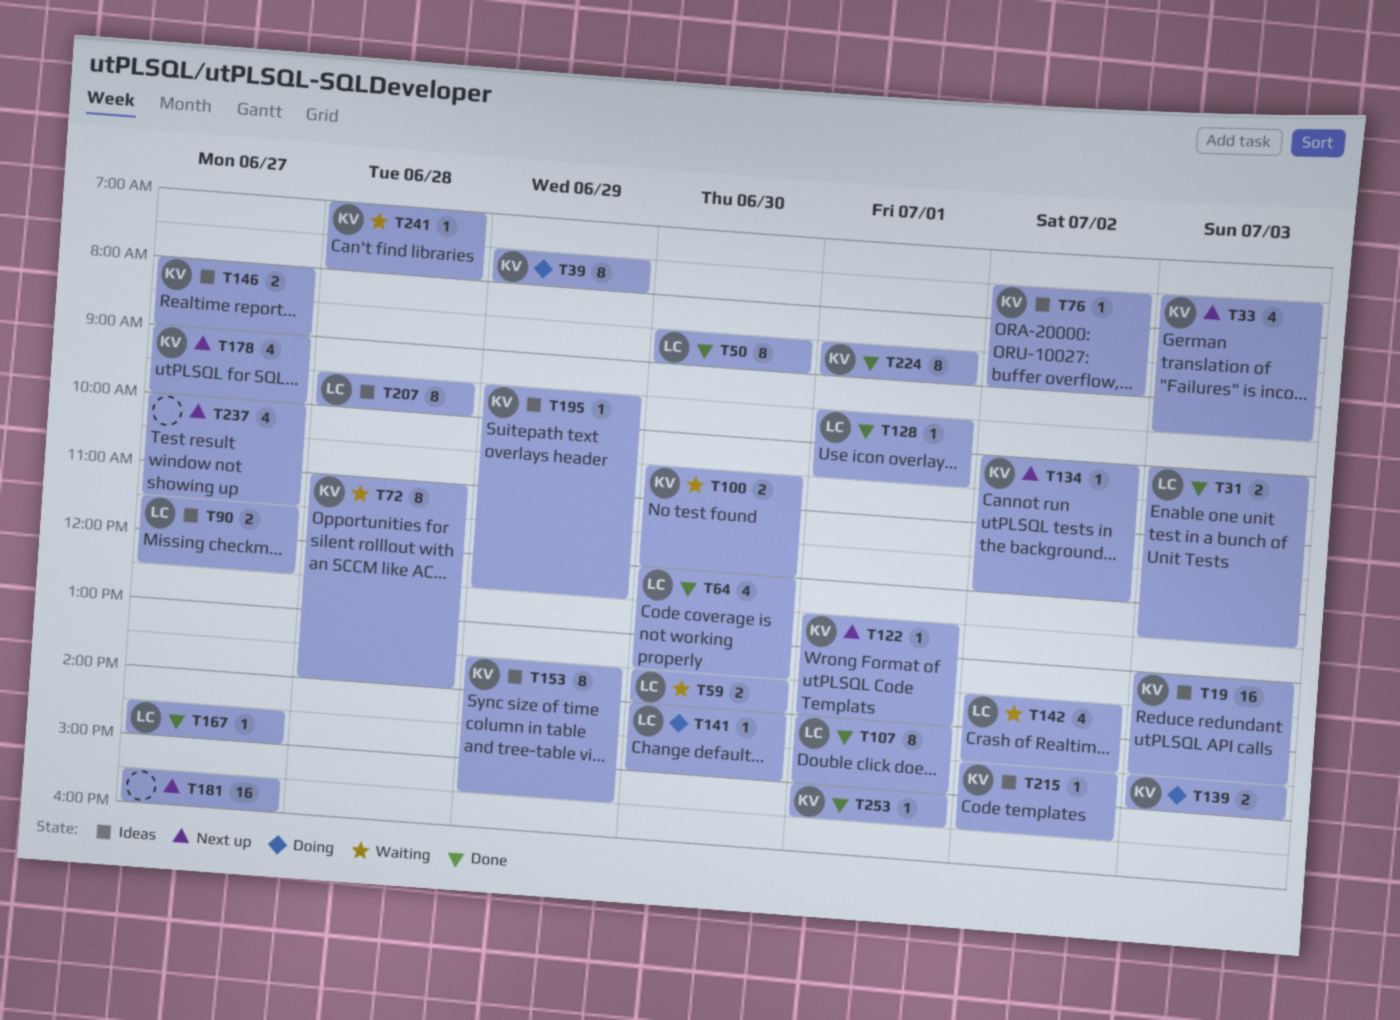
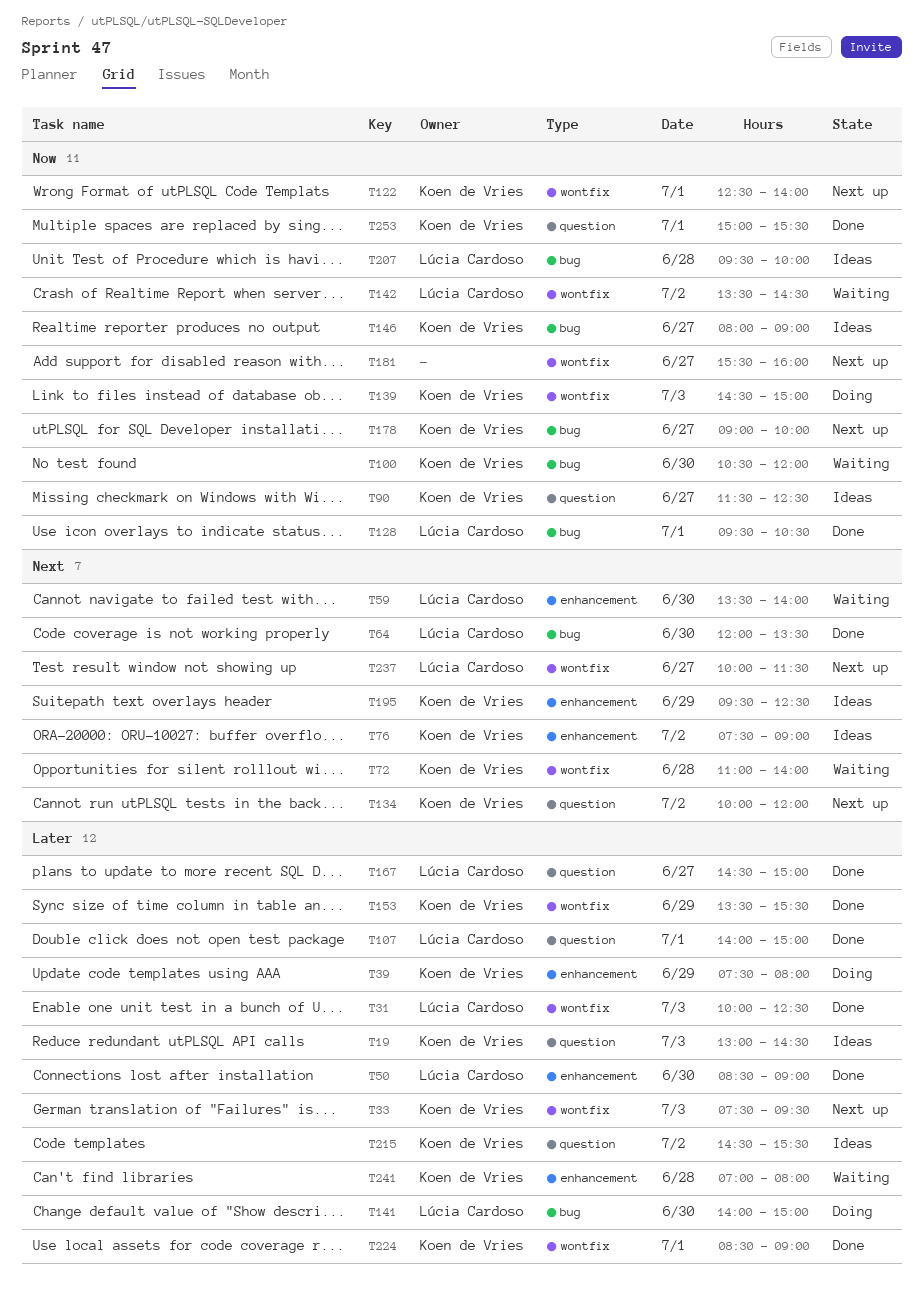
T90, owner: Lúcia Cardoso -> Koen de Vries
T153, status: Ideas -> Done
T237, owner: none -> Lúcia Cardoso

